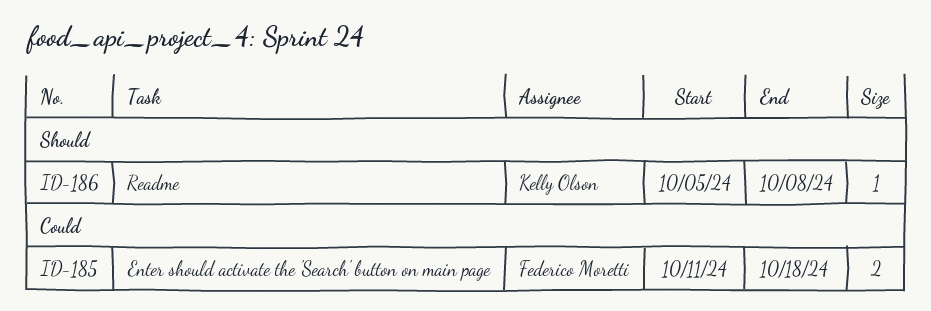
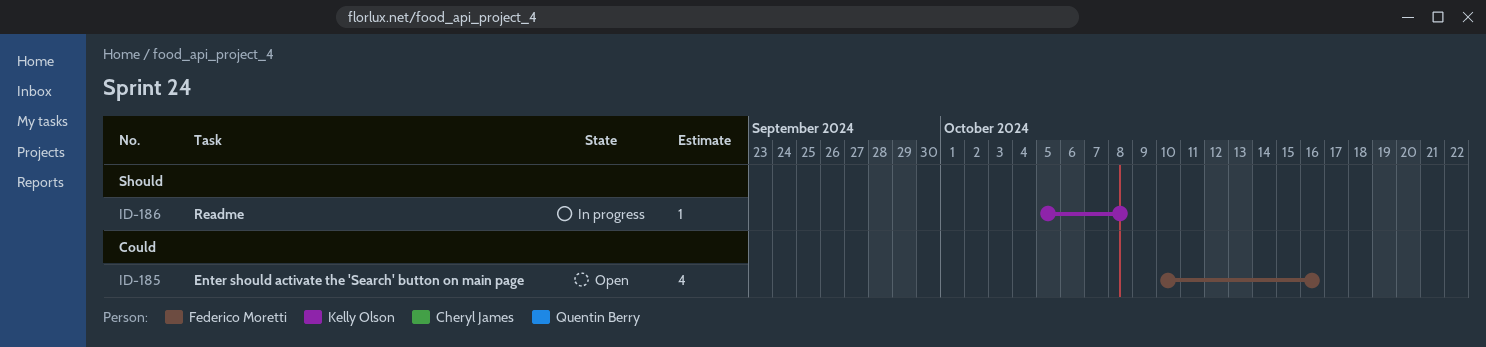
ID-185, estimate: 2 -> 4
ID-185, start: Oct 11 -> Oct 10
ID-185, due: Oct 18 -> Oct 16

